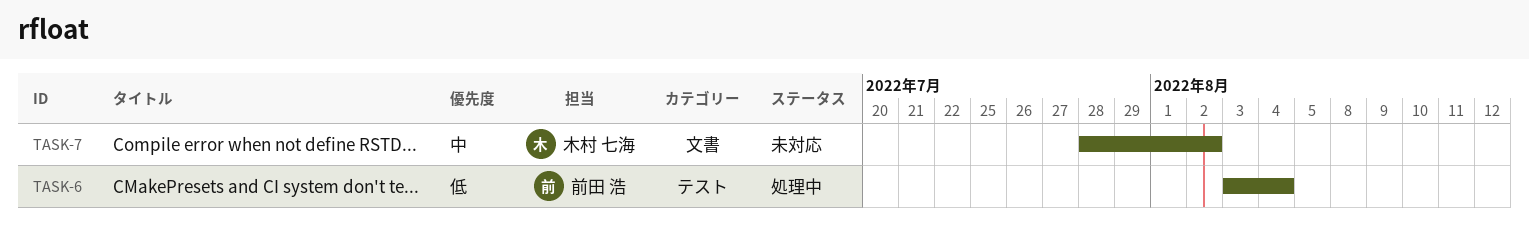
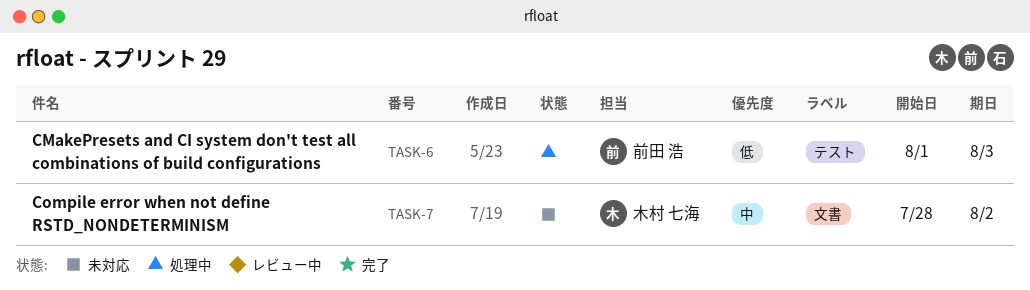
TASK-6, start: Aug 3 -> Aug 1
TASK-6, due: Aug 4 -> Aug 3

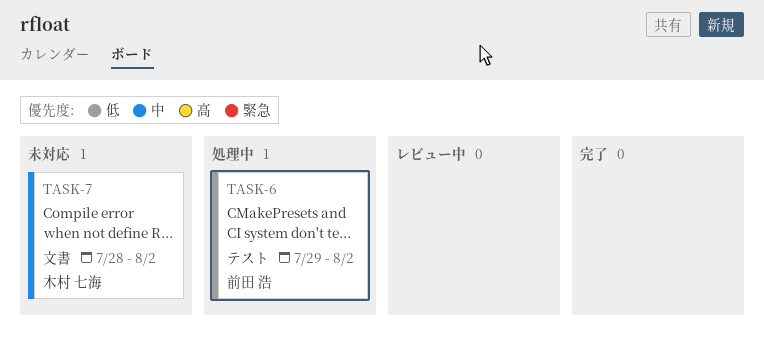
TASK-6, start: Aug 1 -> Jul 29
TASK-6, due: Aug 3 -> Aug 2

